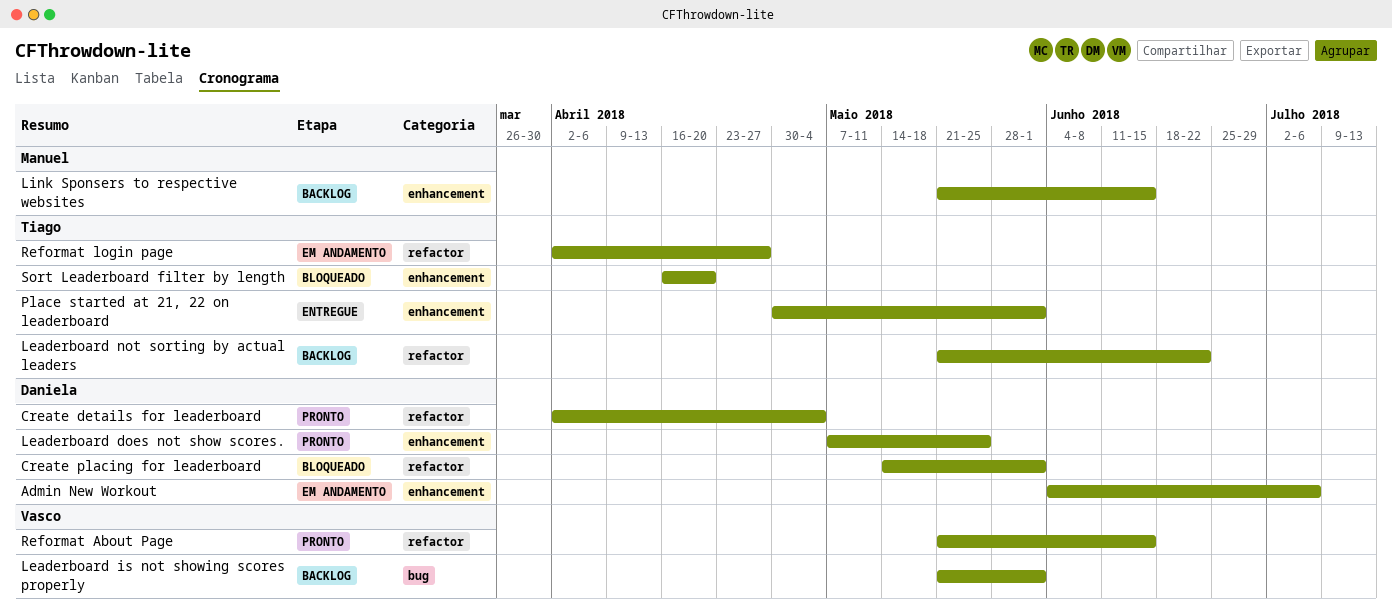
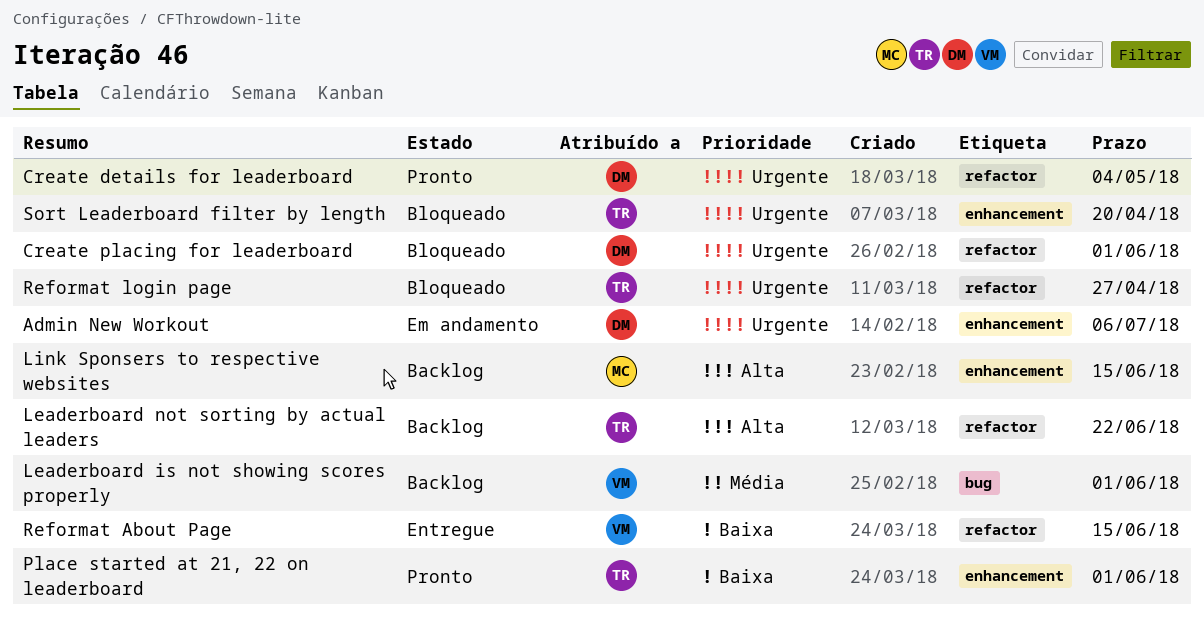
Leaderboard does not show scores.: present -> none
Place started at 21, 22 on leaderboard, status: Entregue -> Pronto
Reformat About Page, status: Pronto -> Entregue
Reformat login page, status: Em andamento -> Bloqueado

